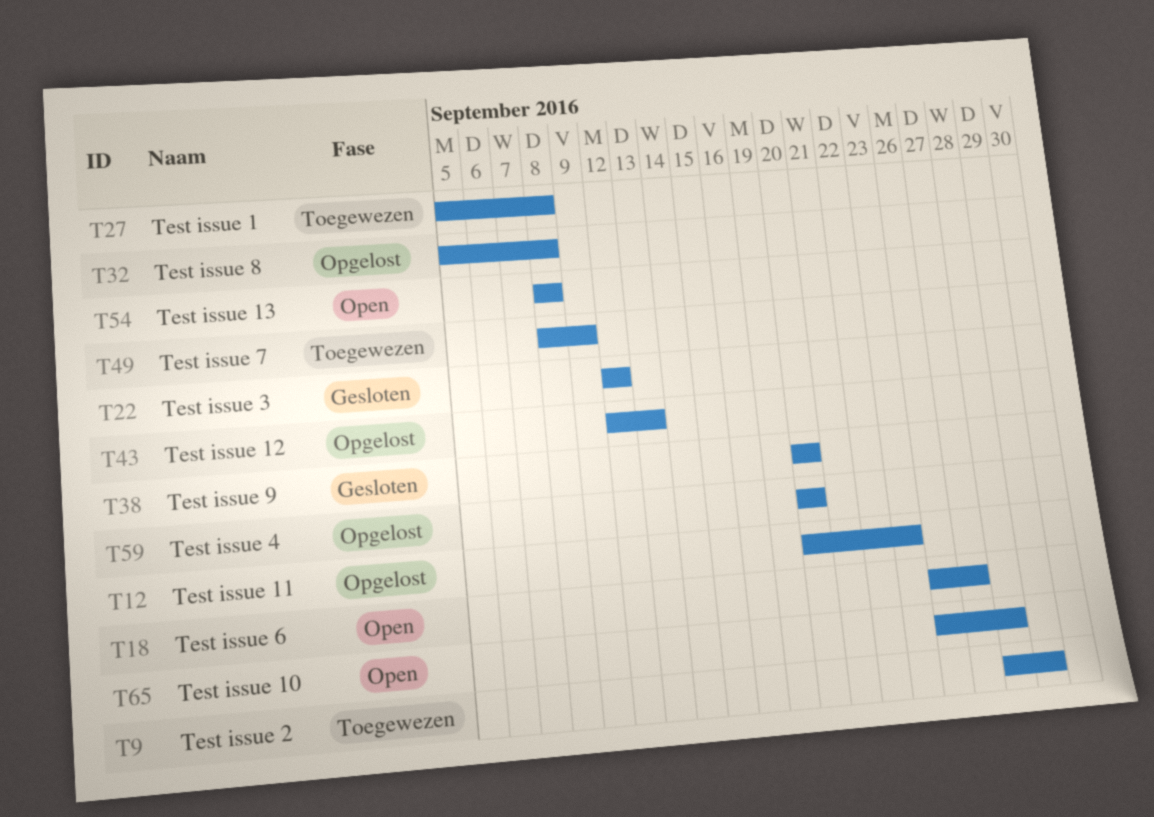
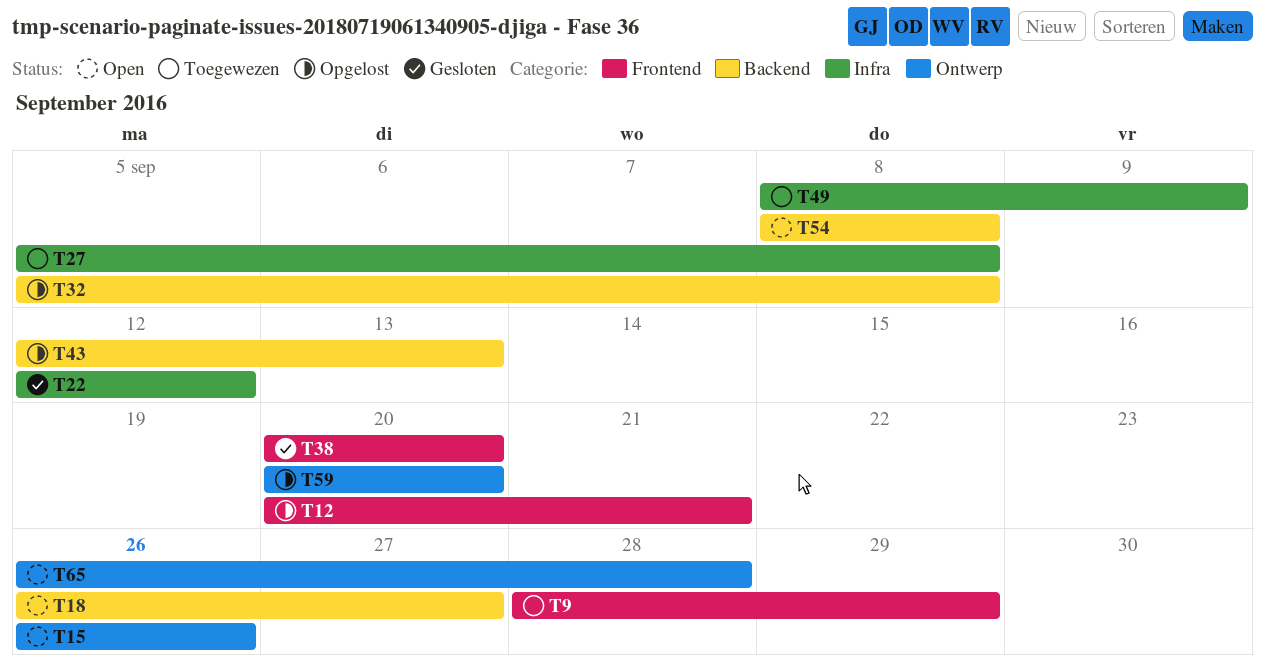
T12, due: Sep 23 -> Sep 21
T15: none -> present

